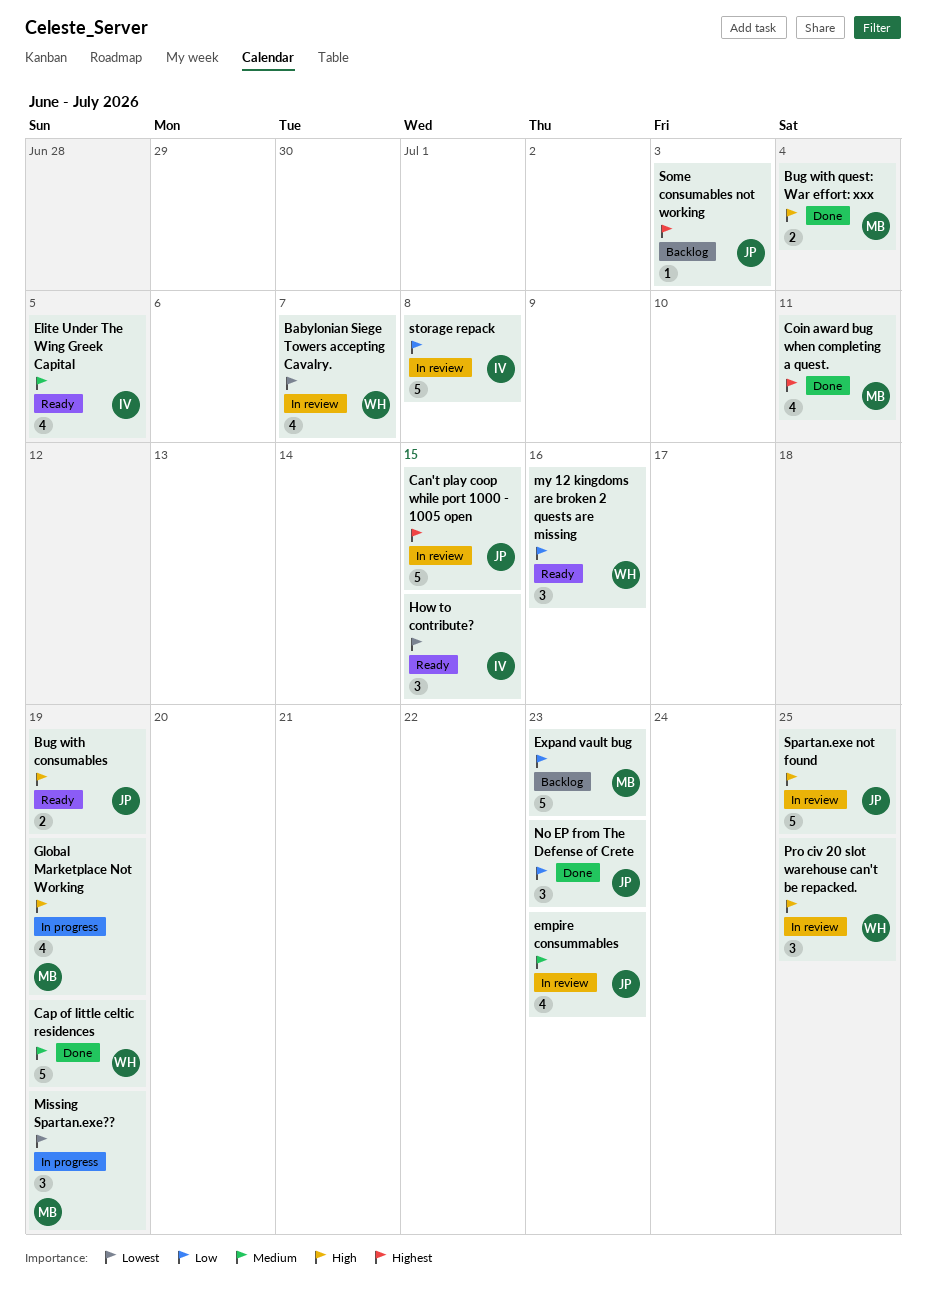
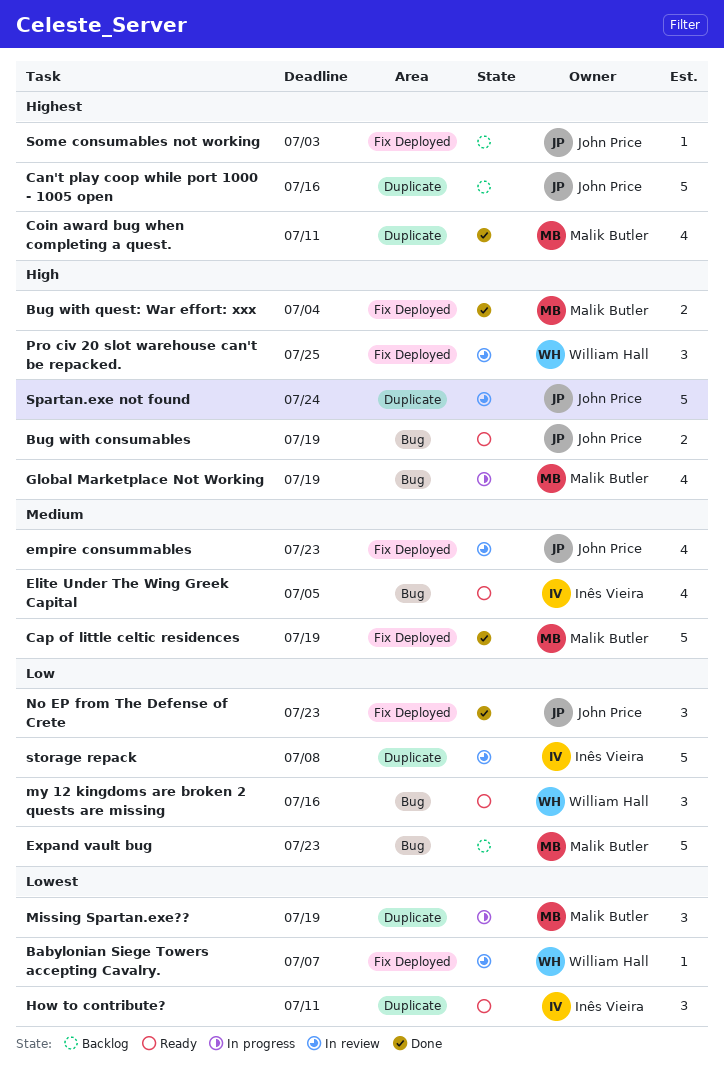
Babylonian Siege Towers accepting Cavalry., estimate: 4 -> 1
Can't play coop while port 1000 - 1005 open, status: In review -> Backlog
Can't play coop while port 1000 - 1005 open, due: Jul 15 -> Jul 16
Cap of little celtic residences, owner: William Hall -> Malik Butler
How to contribute?, due: Jul 15 -> Jul 11
Spartan.exe not found, due: Jul 25 -> Jul 24

